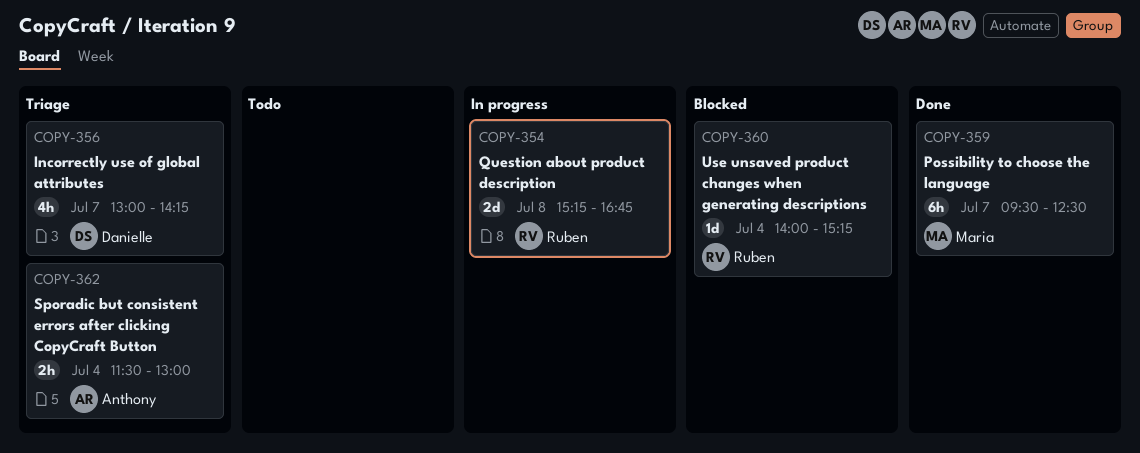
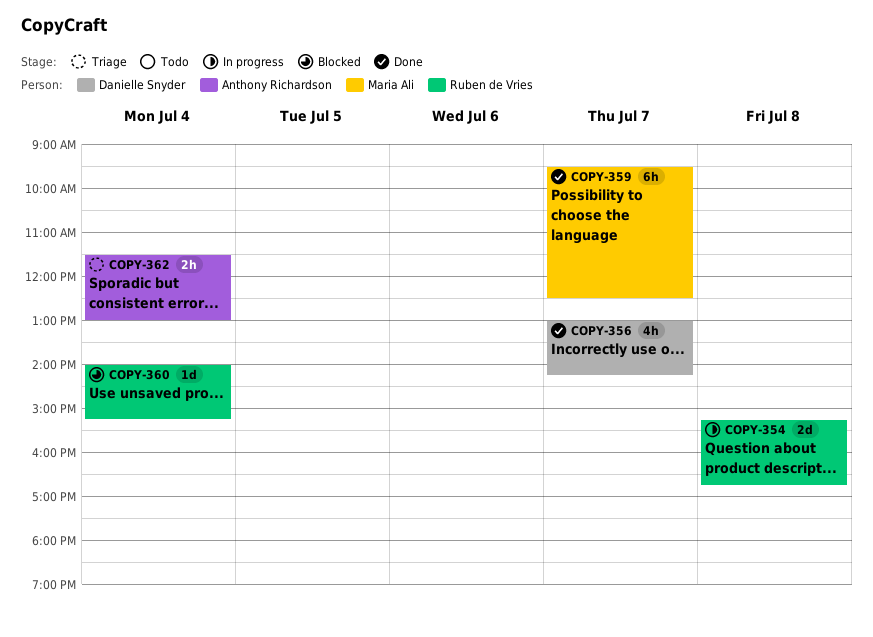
COPY-356, status: Triage -> Done

